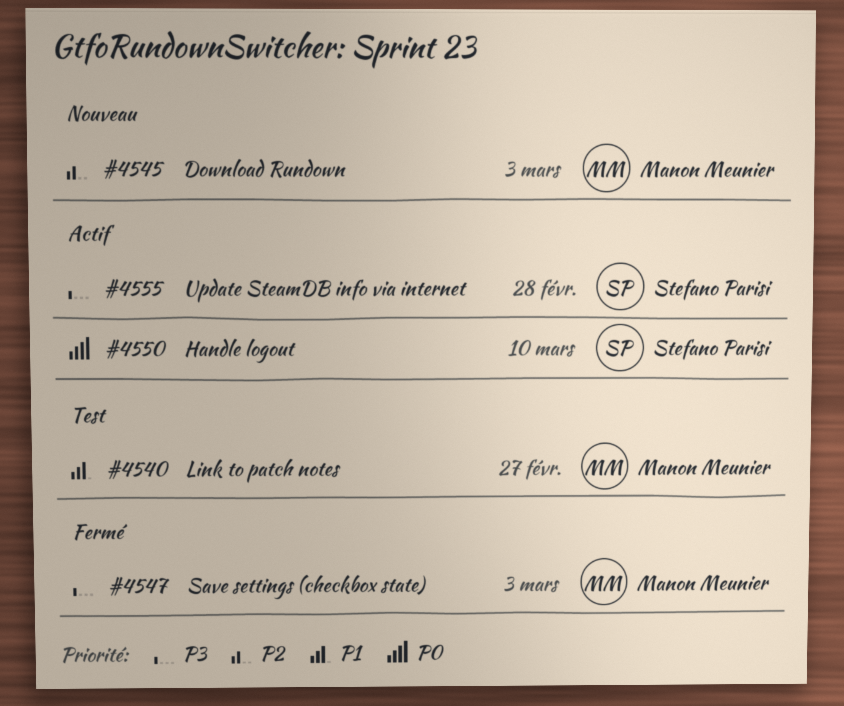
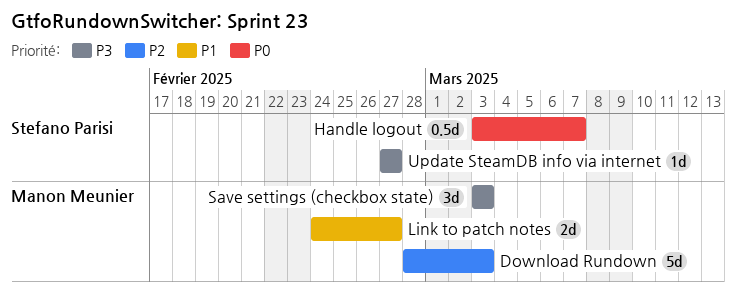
Handle logout, due: Mar 10 -> Mar 7
Update SteamDB info via internet, due: Feb 28 -> Feb 27

